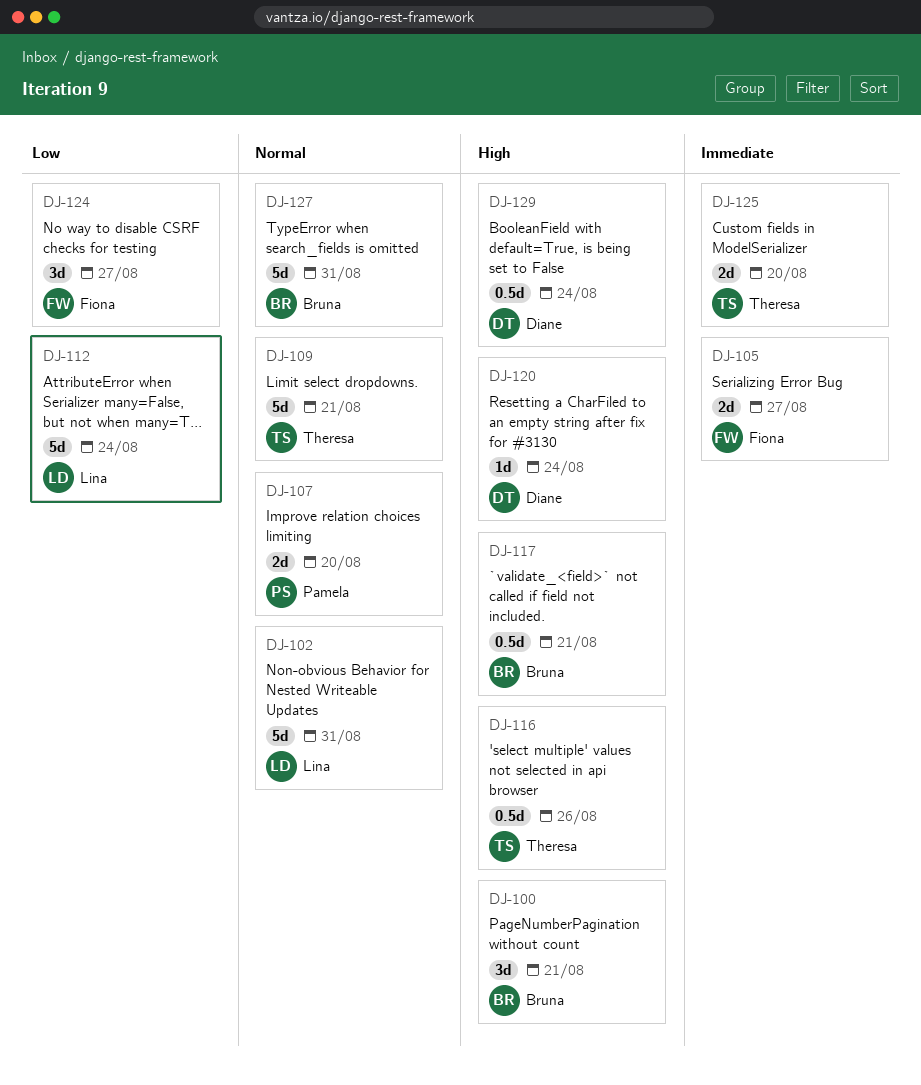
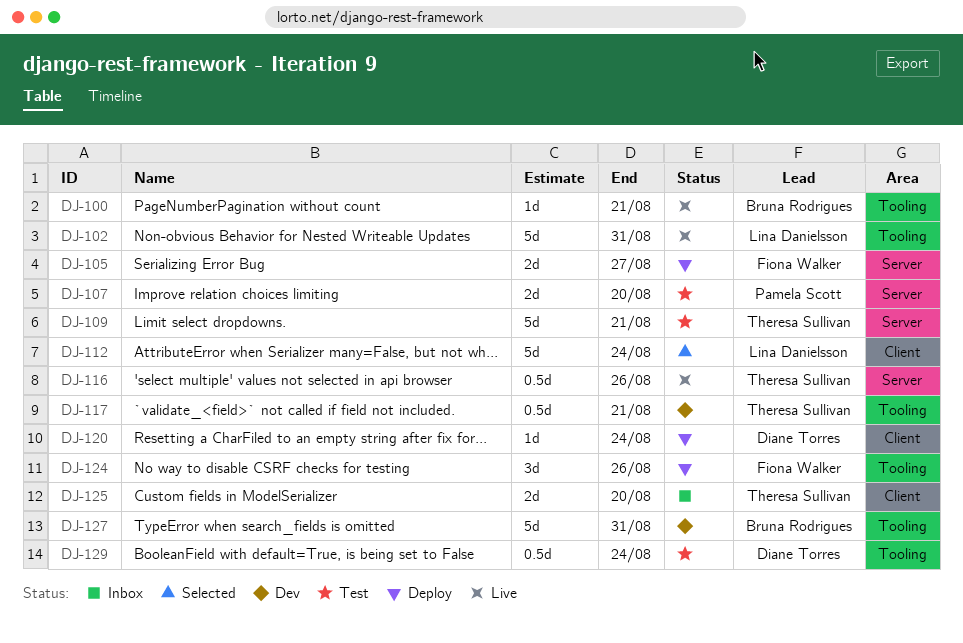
DJ-100, estimate: 3d -> 1d
DJ-117, owner: Bruna Rodrigues -> Theresa Sullivan
DJ-124, due: Aug 27 -> Aug 26

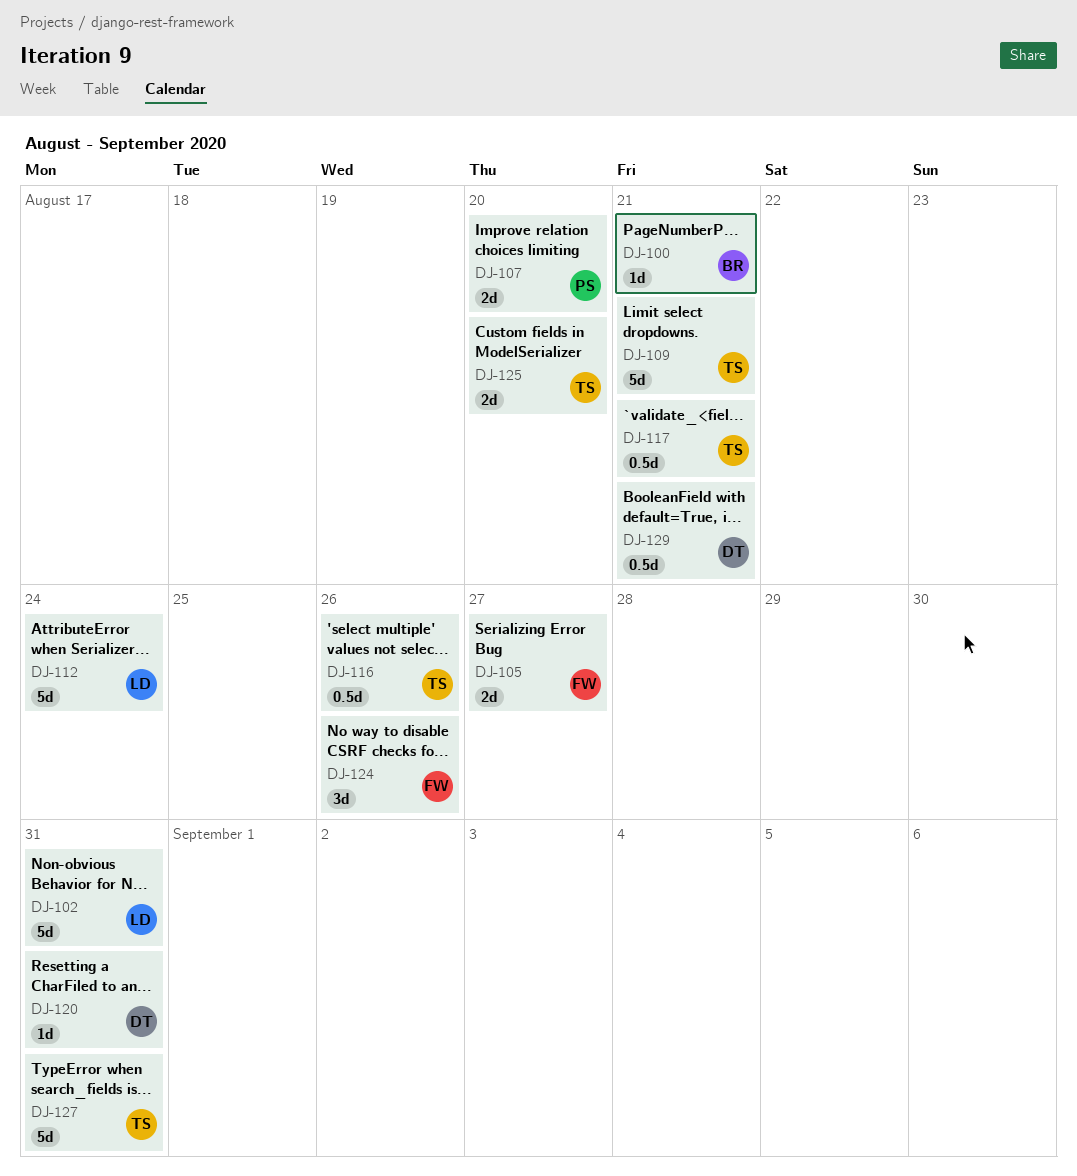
DJ-120, due: Aug 24 -> Aug 31
DJ-127, owner: Bruna Rodrigues -> Theresa Sullivan
DJ-129, due: Aug 24 -> Aug 21

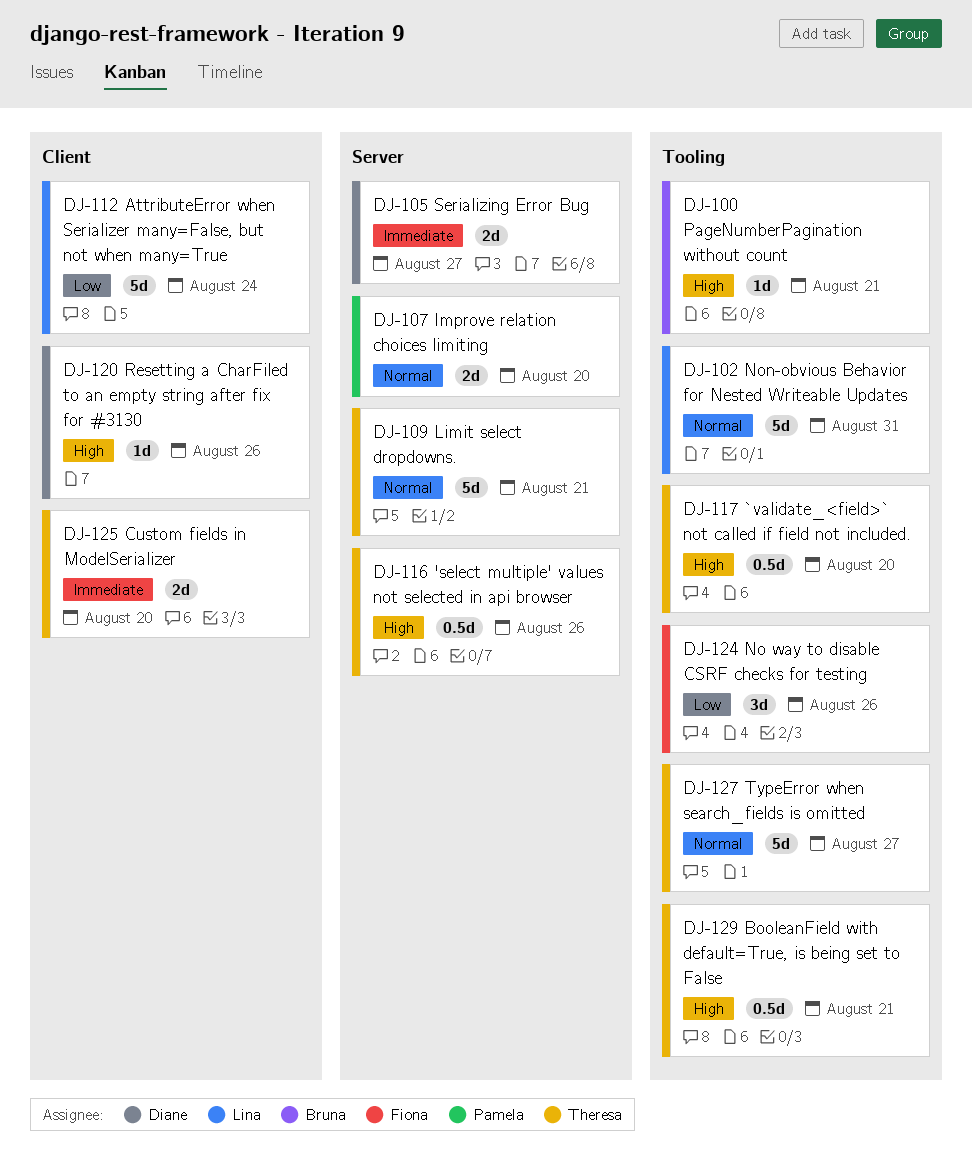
DJ-105, owner: Fiona -> Diane
DJ-117, due: Aug 21 -> Aug 20
DJ-120, due: Aug 31 -> Aug 26
DJ-127, due: Aug 31 -> Aug 27
DJ-129, owner: Diane -> Theresa

